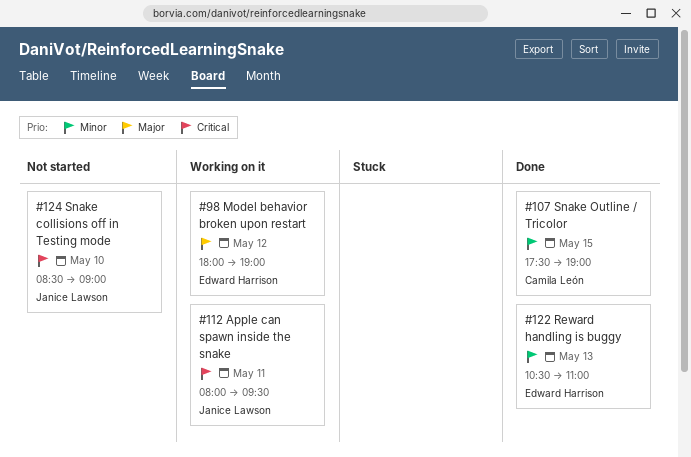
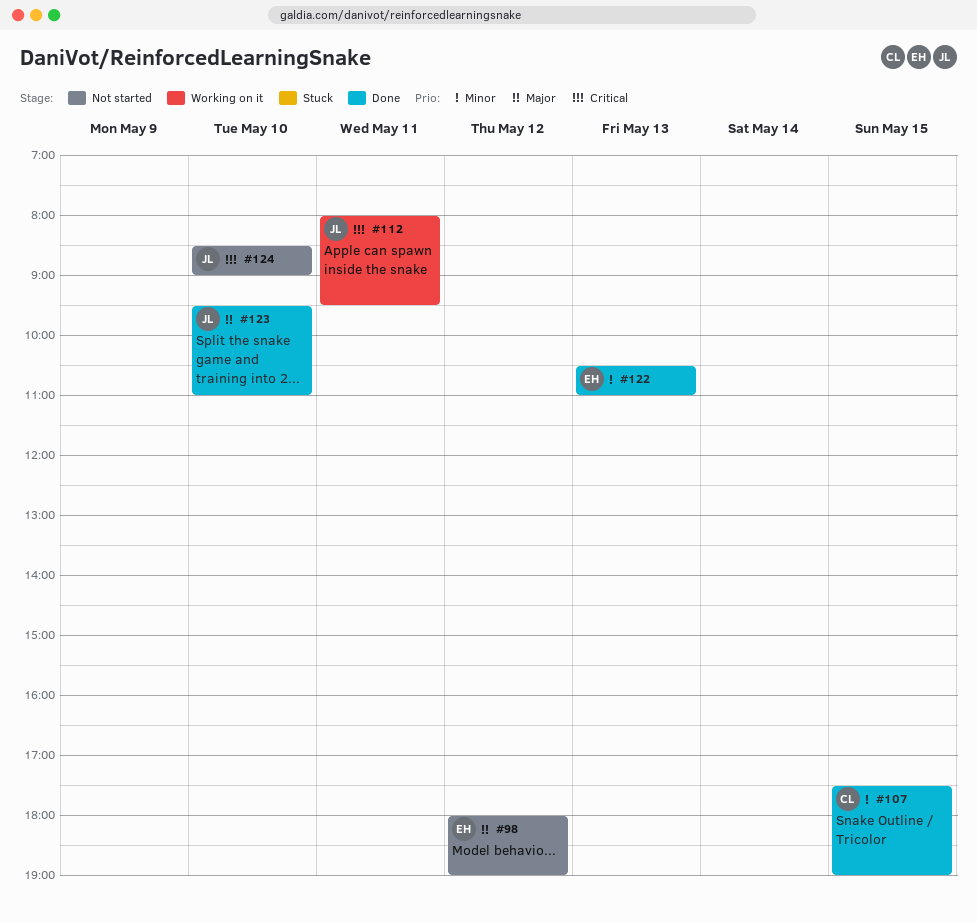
#98, status: Working on it -> Not started
#123: none -> present

